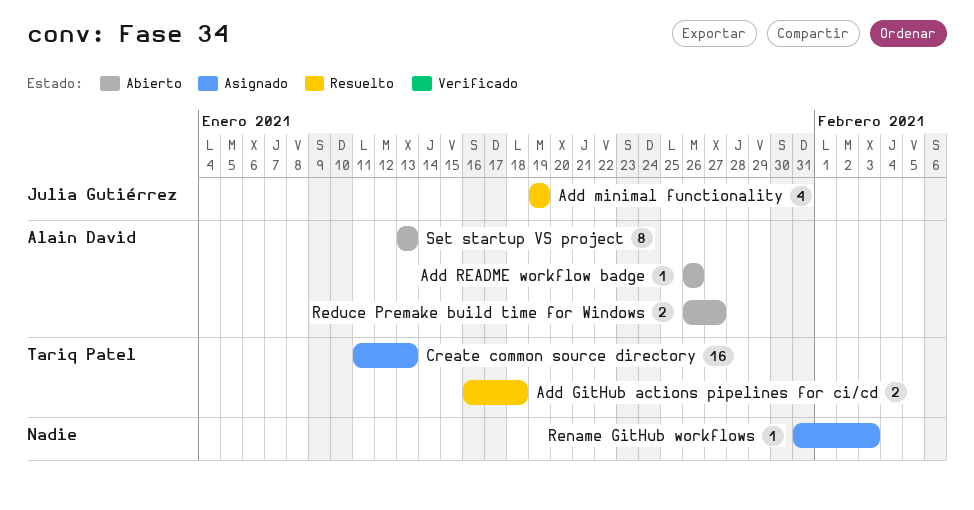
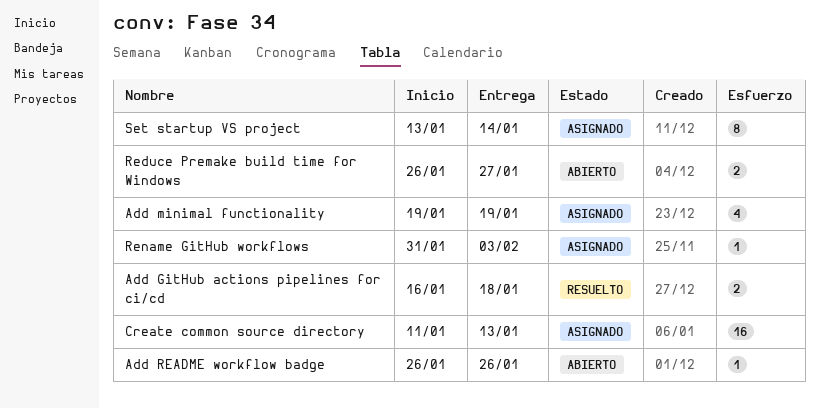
Add minimal functionality, status: Resuelto -> Asignado
Set startup VS project, status: Abierto -> Asignado
Set startup VS project, due: Jan 13 -> Jan 14

